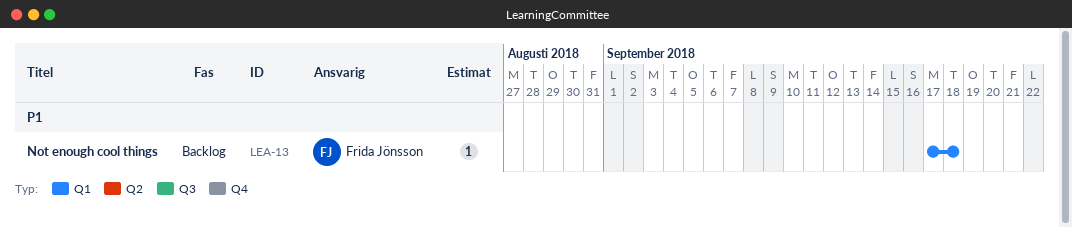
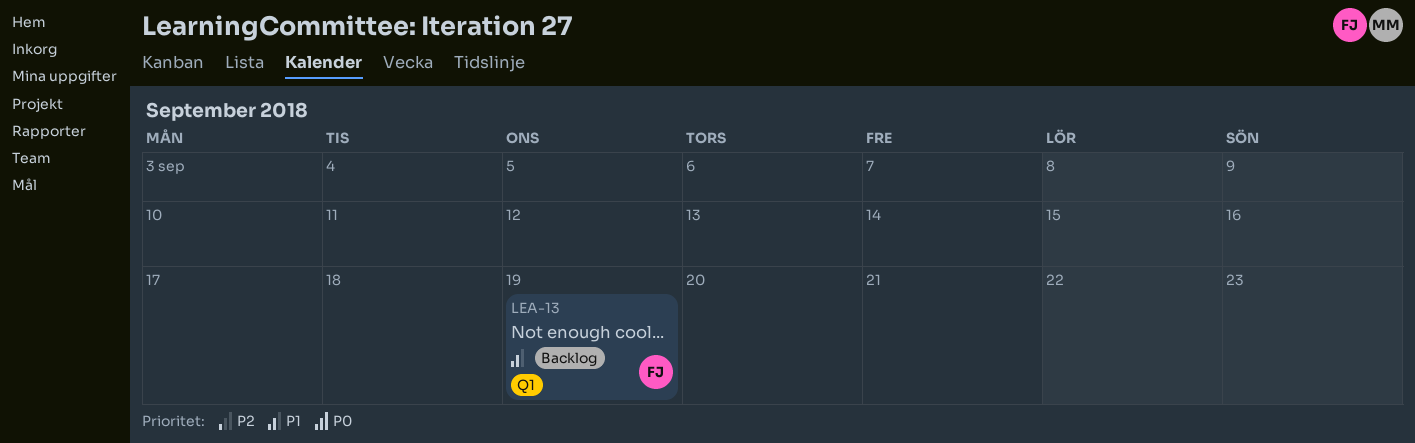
LEA-13, due: Sep 18 -> Sep 19

